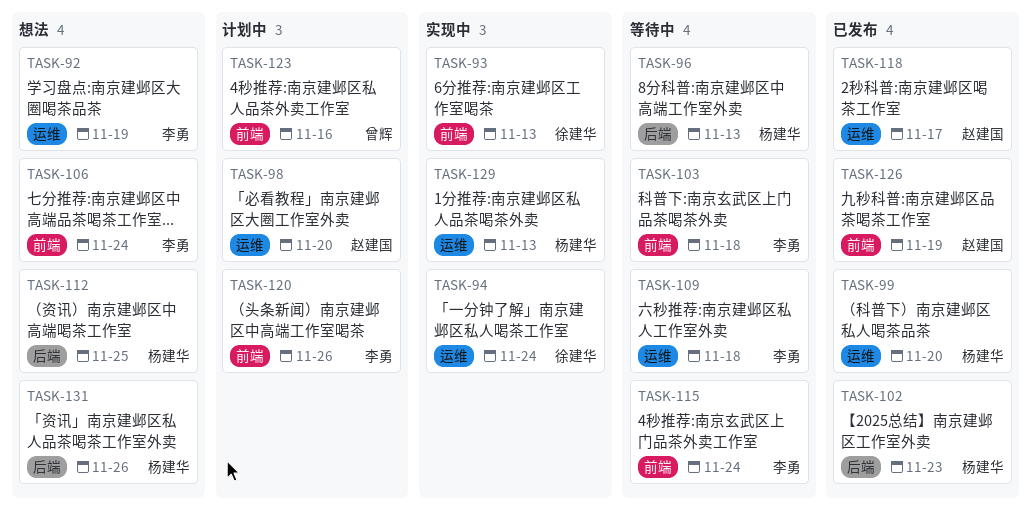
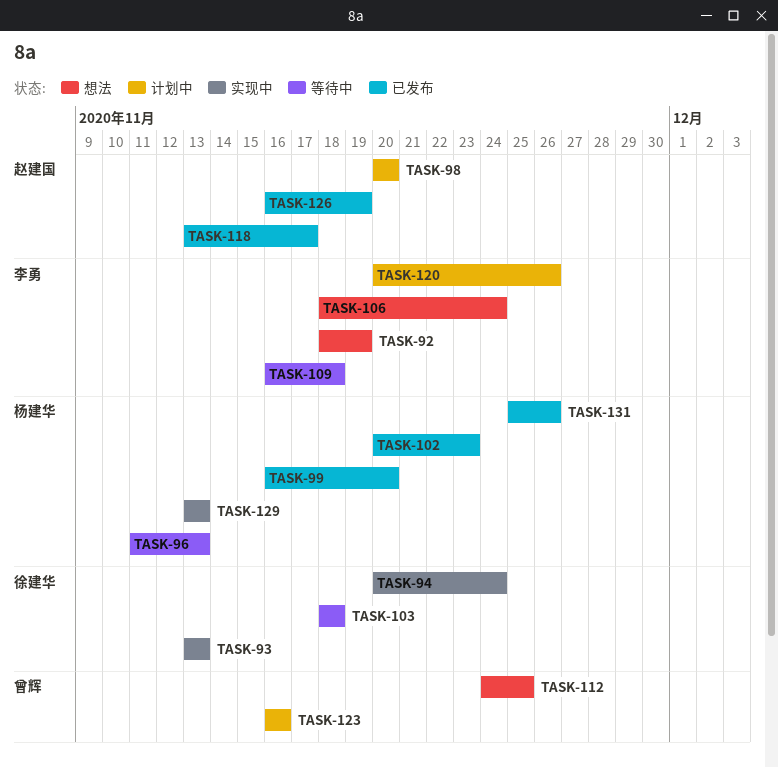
TASK-103, owner: 李勇 -> 徐建华
TASK-112, owner: 杨建华 -> 曾辉
TASK-115: present -> none
TASK-131, status: 想法 -> 已发布

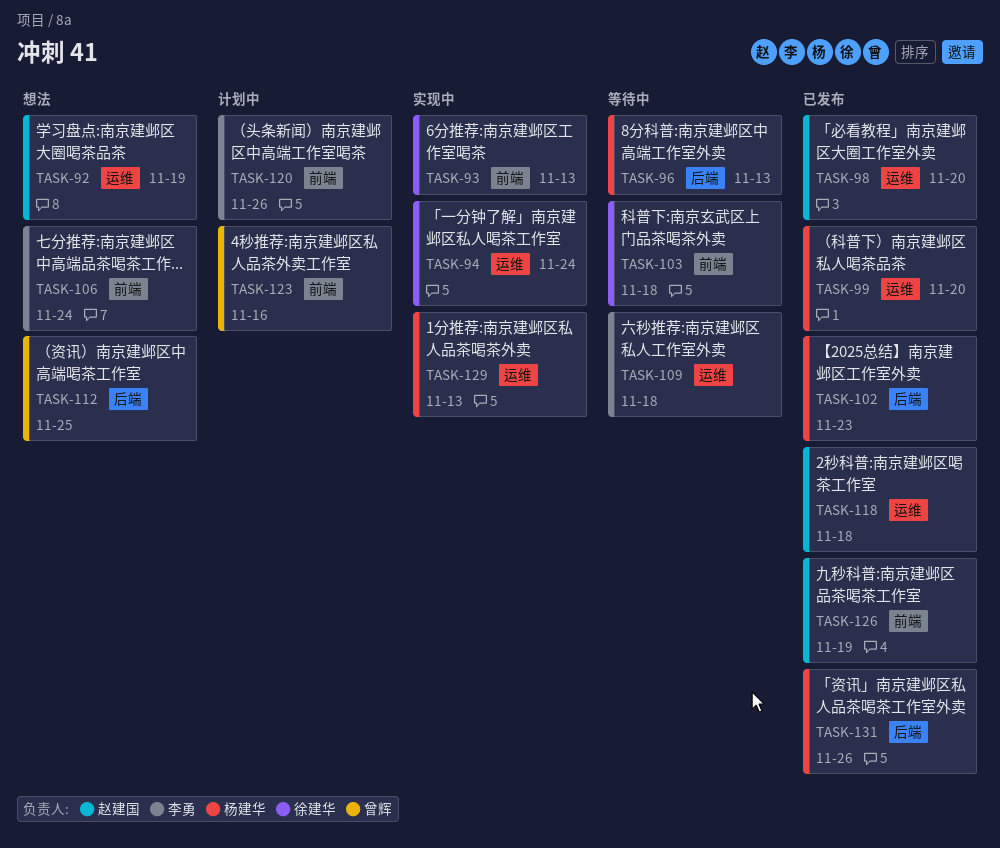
TASK-92, owner: 李勇 -> 赵建国
TASK-98, status: 计划中 -> 已发布
TASK-118, due: Nov 17 -> Nov 18

